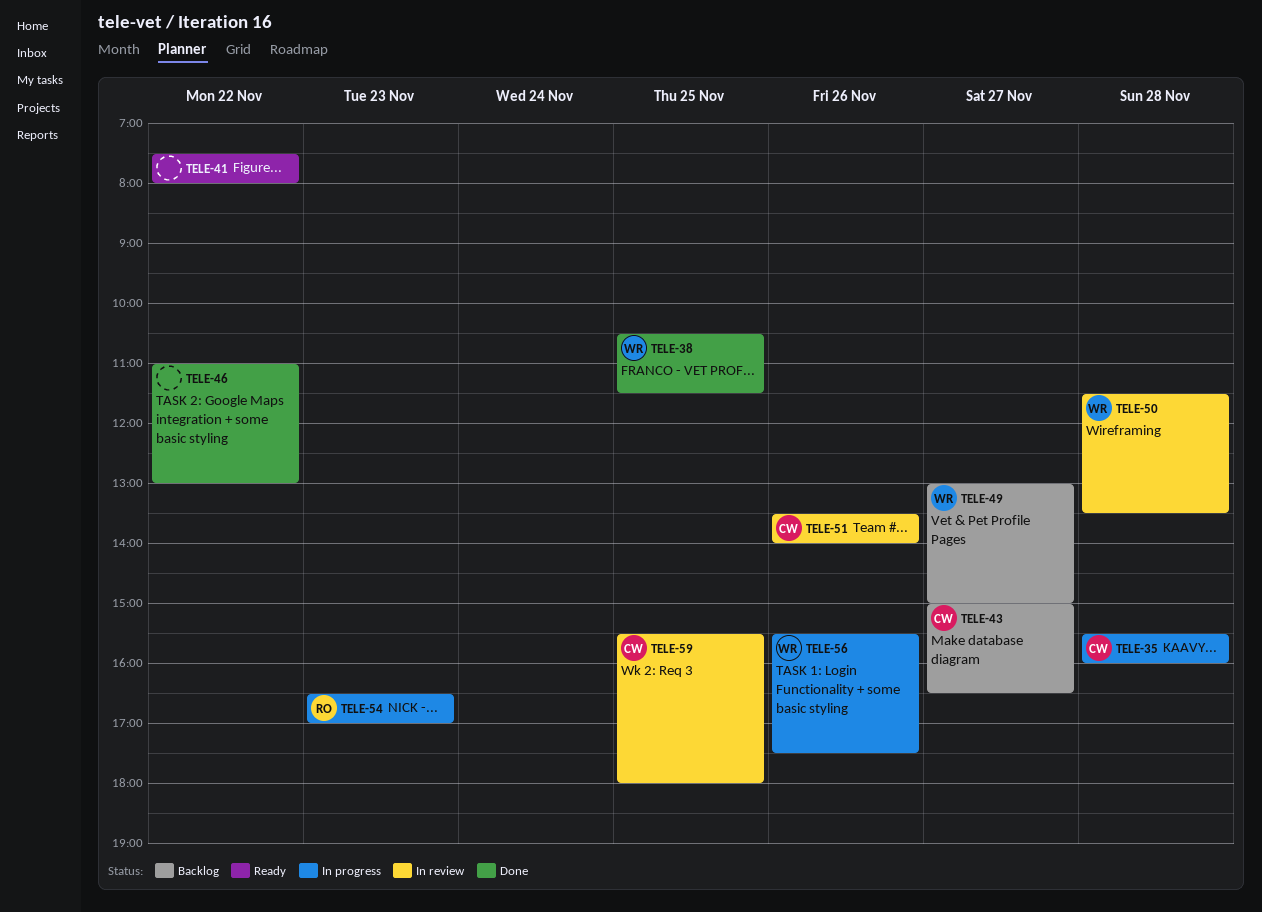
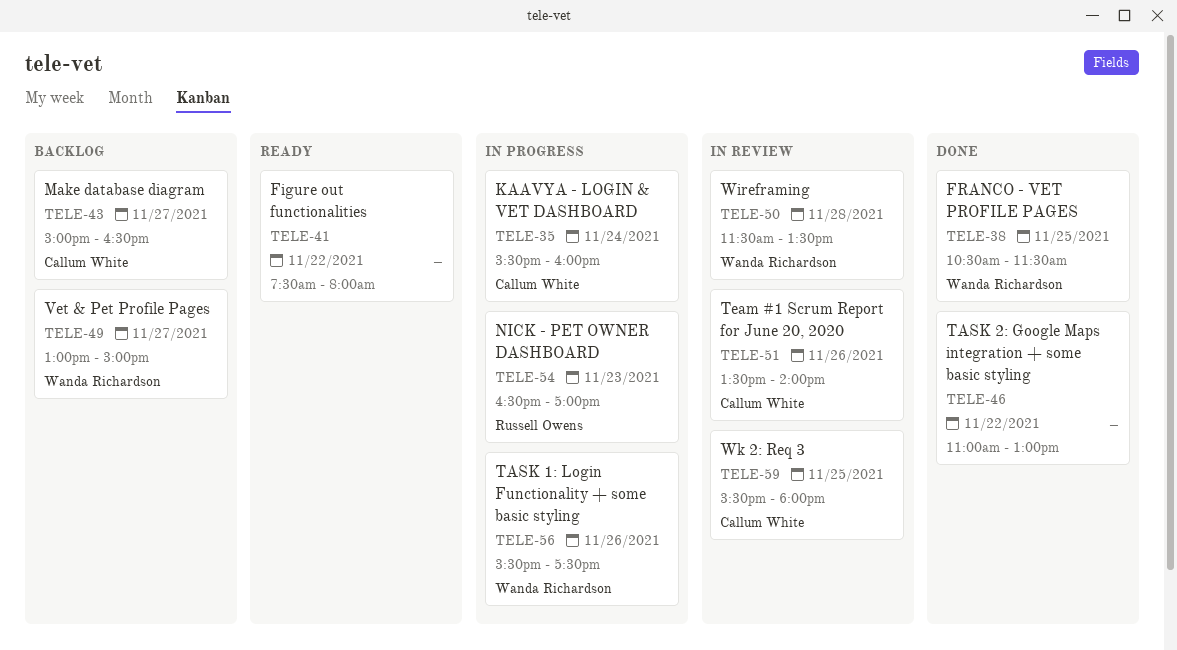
TELE-35, day: Nov 28 -> Nov 24

